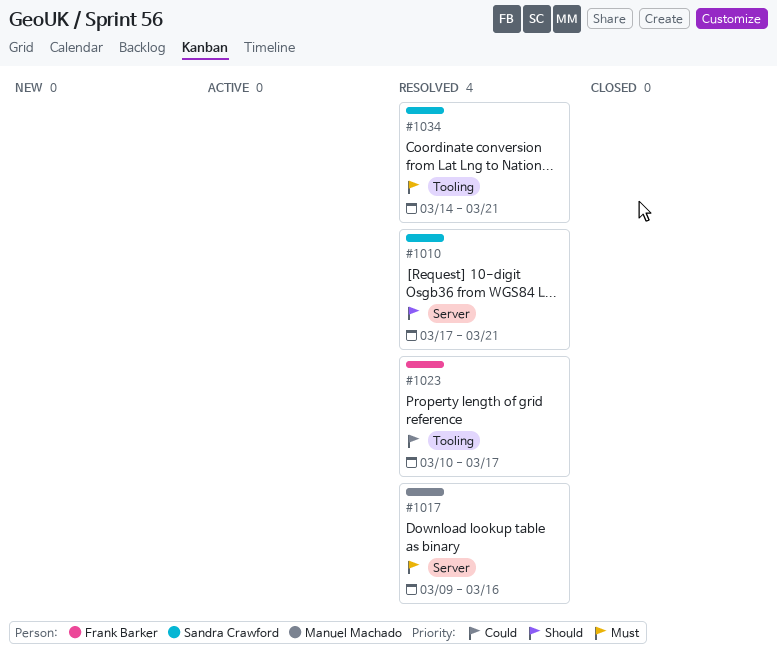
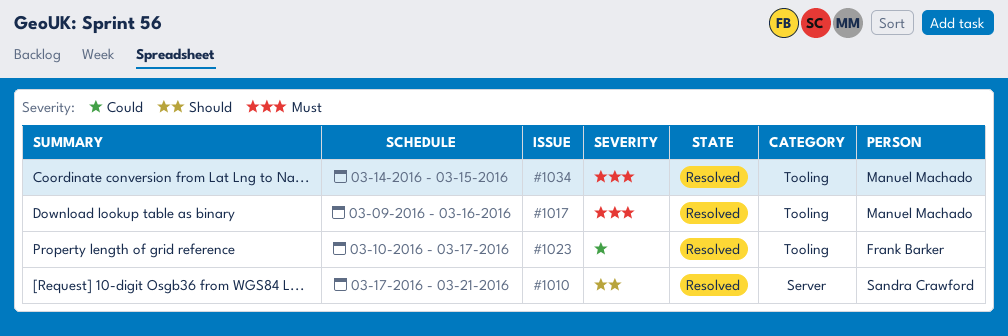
#1017, label: Server -> Tooling
#1034, owner: Sandra Crawford -> Manuel Machado
#1034, due: Mar 21 -> Mar 15

